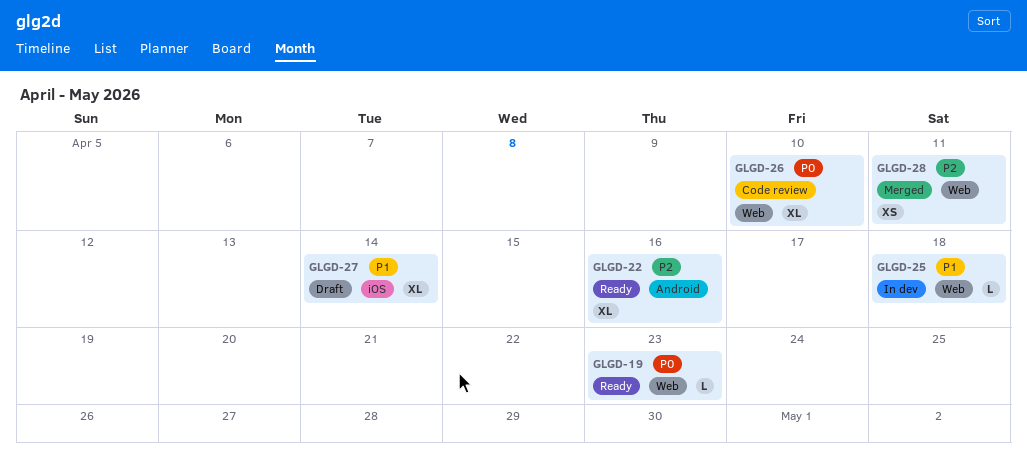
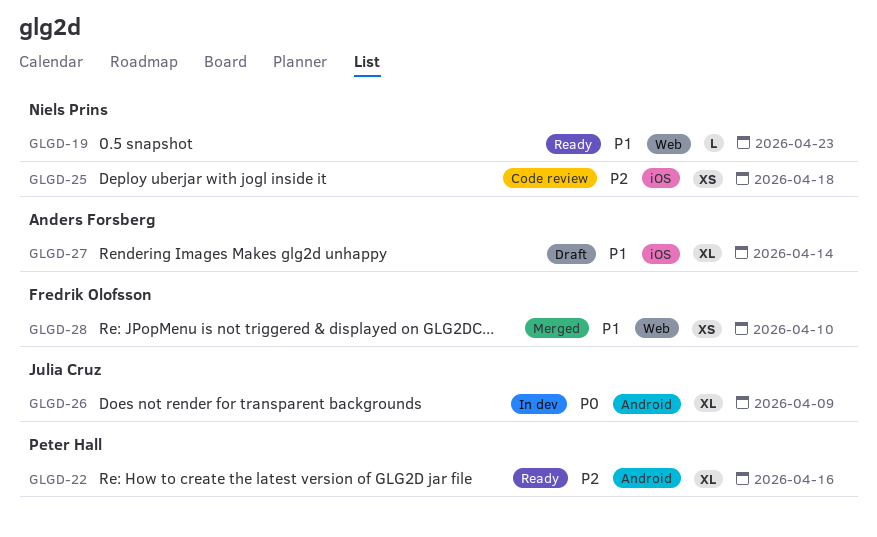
GLGD-19, priority: P0 -> P1
GLGD-25, status: In dev -> Code review
GLGD-25, priority: P1 -> P2
GLGD-25, label: Web -> iOS
GLGD-25, estimate: L -> XS
GLGD-26, status: Code review -> In dev
GLGD-26, label: Web -> Android
GLGD-26, due: Apr 10 -> Apr 9
GLGD-28, priority: P2 -> P1
GLGD-28, due: Apr 11 -> Apr 10

